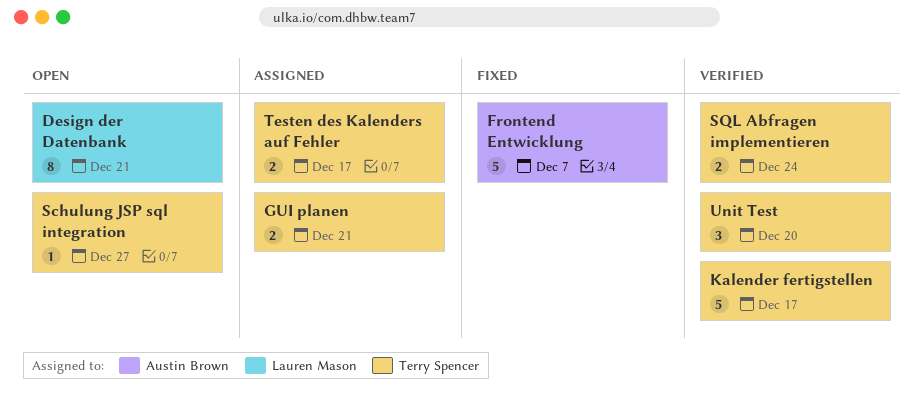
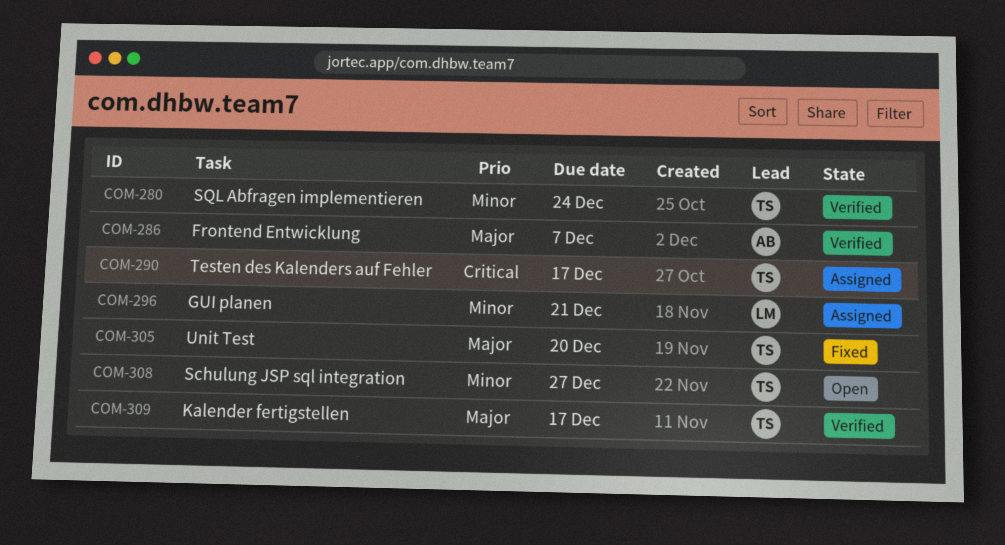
Design der Datenbank: present -> none
Frontend Entwicklung, status: Fixed -> Verified
GUI planen, owner: Terry Spencer -> Lauren Mason
Unit Test, status: Verified -> Fixed

